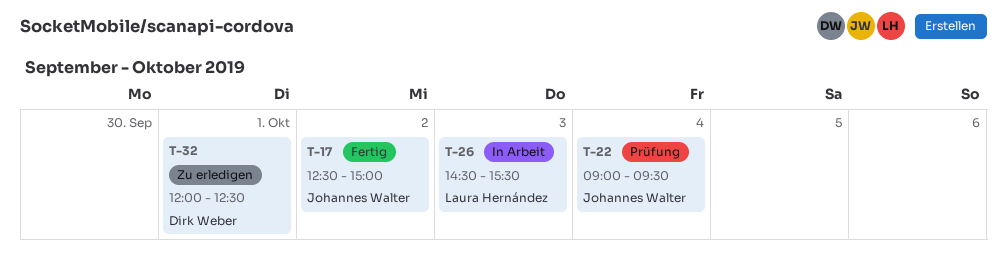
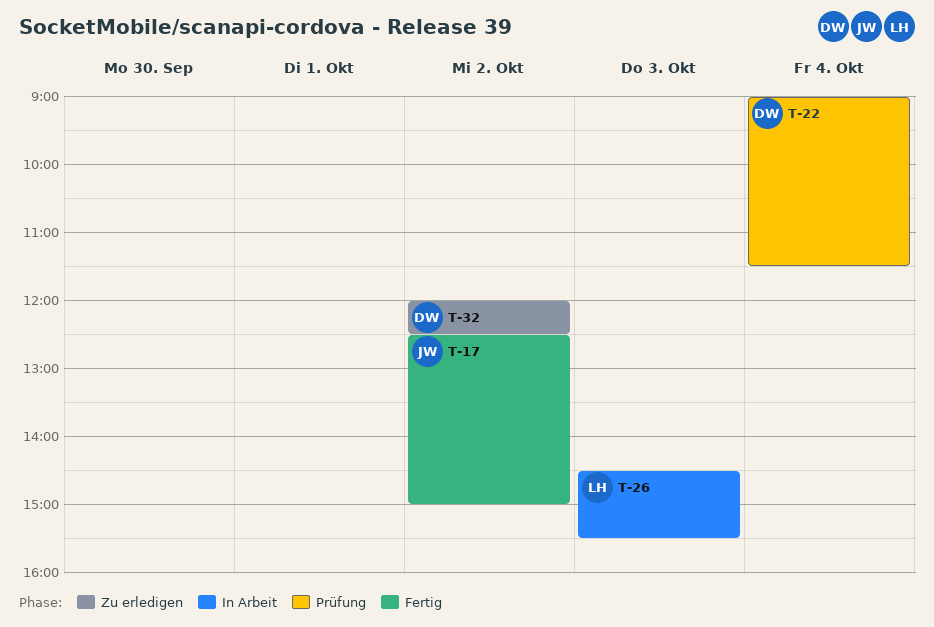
T-22, owner: Johannes Walter -> Dirk Weber
T-22, ends: 09:30 -> 11:30
T-32, day: Oct 1 -> Oct 2

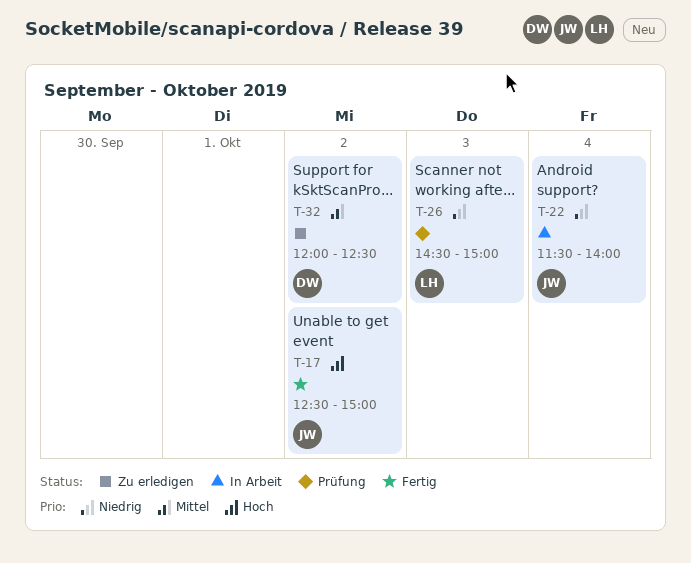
T-22, status: Prüfung -> In Arbeit
T-22, owner: DW -> JW
T-22, begins: 09:00 -> 11:30
T-22, ends: 11:30 -> 14:00
T-26, status: In Arbeit -> Prüfung
T-26, ends: 15:30 -> 15:00

